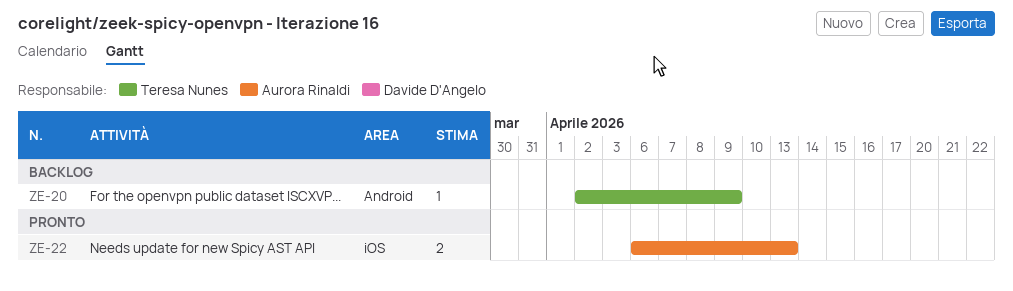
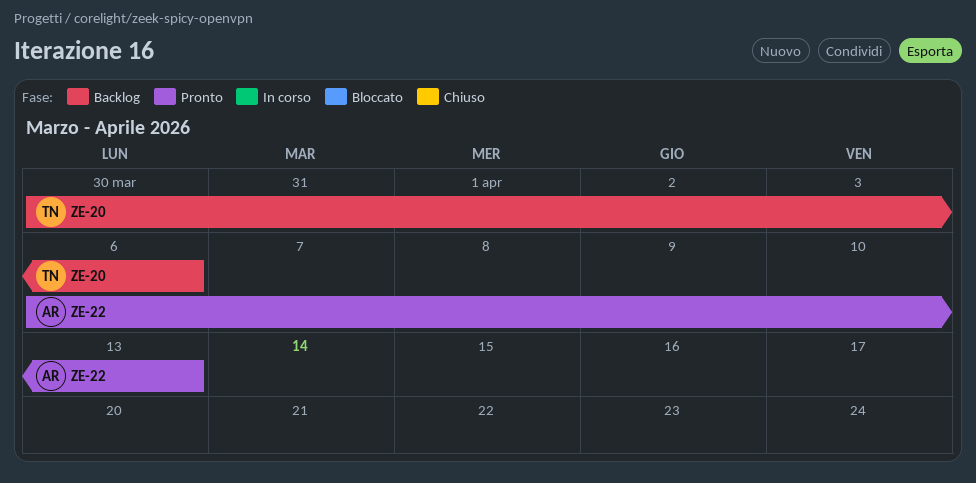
ZE-20, start: Apr 2 -> Mar 30
ZE-20, due: Apr 9 -> Apr 6

